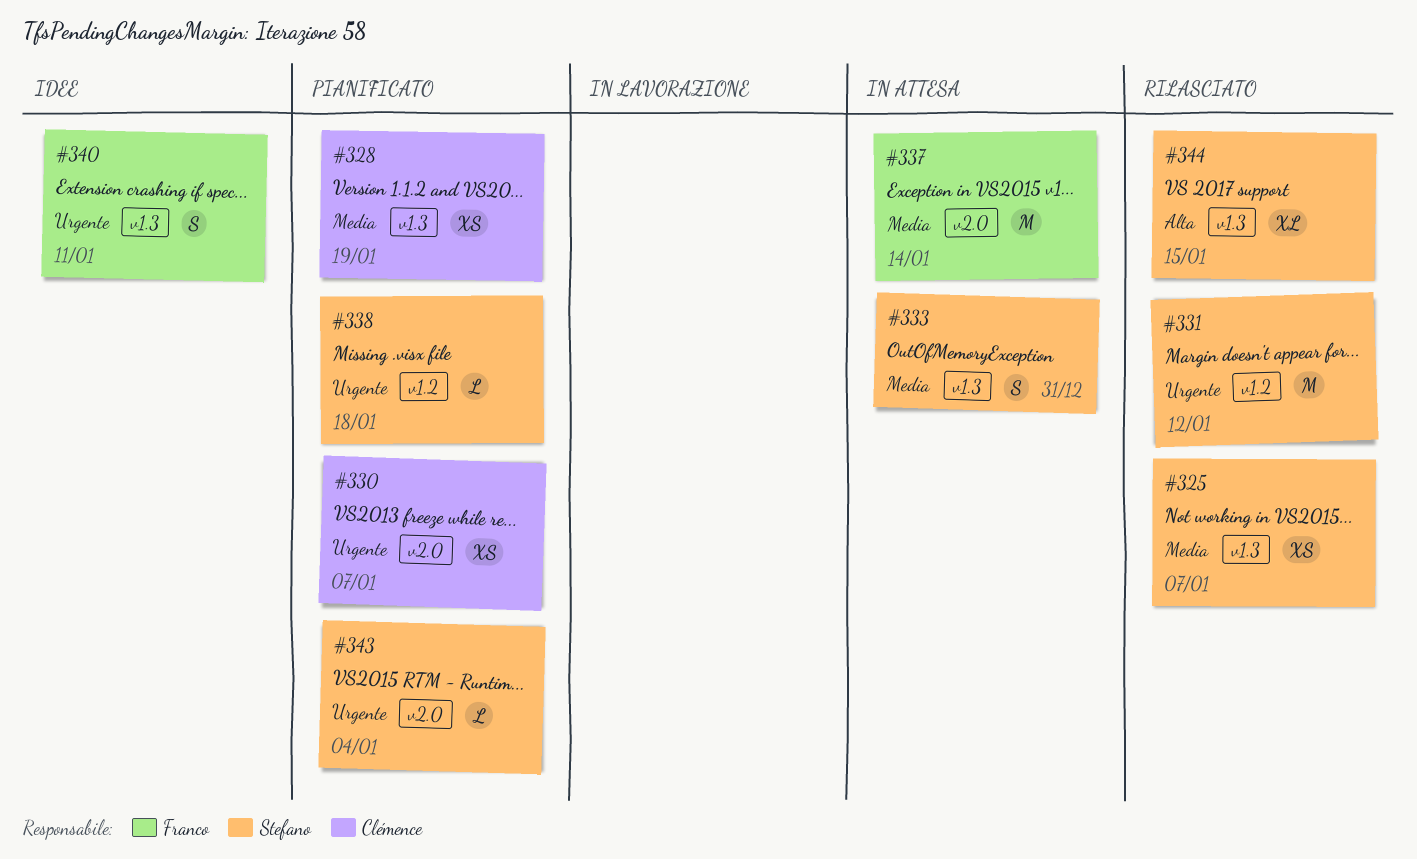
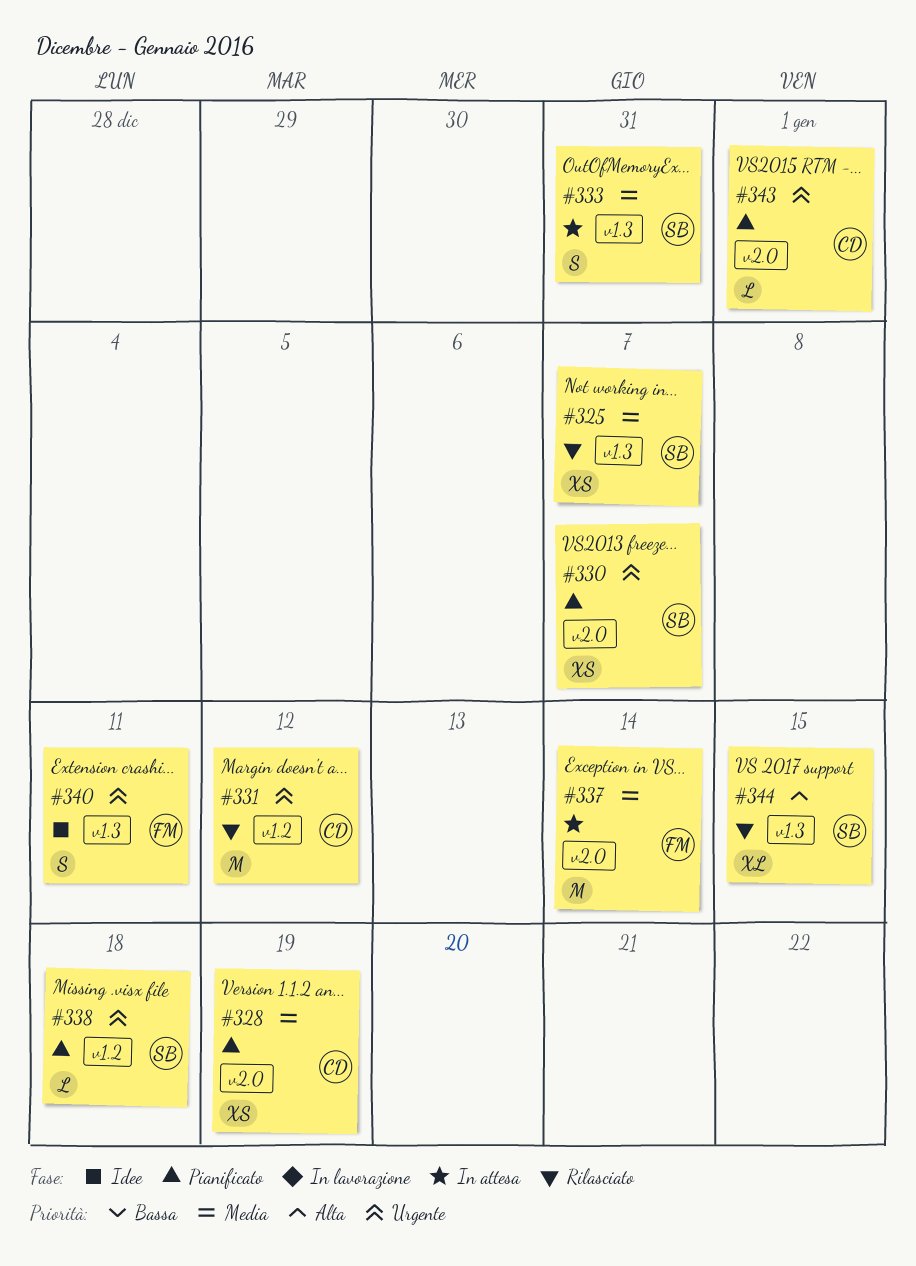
#328, label: v1.3 -> v2.0
#330, owner: Clémence -> Stefano
#331, owner: Stefano -> Clémence
#343, owner: Stefano -> Clémence
#343, due: Jan 4 -> Jan 1

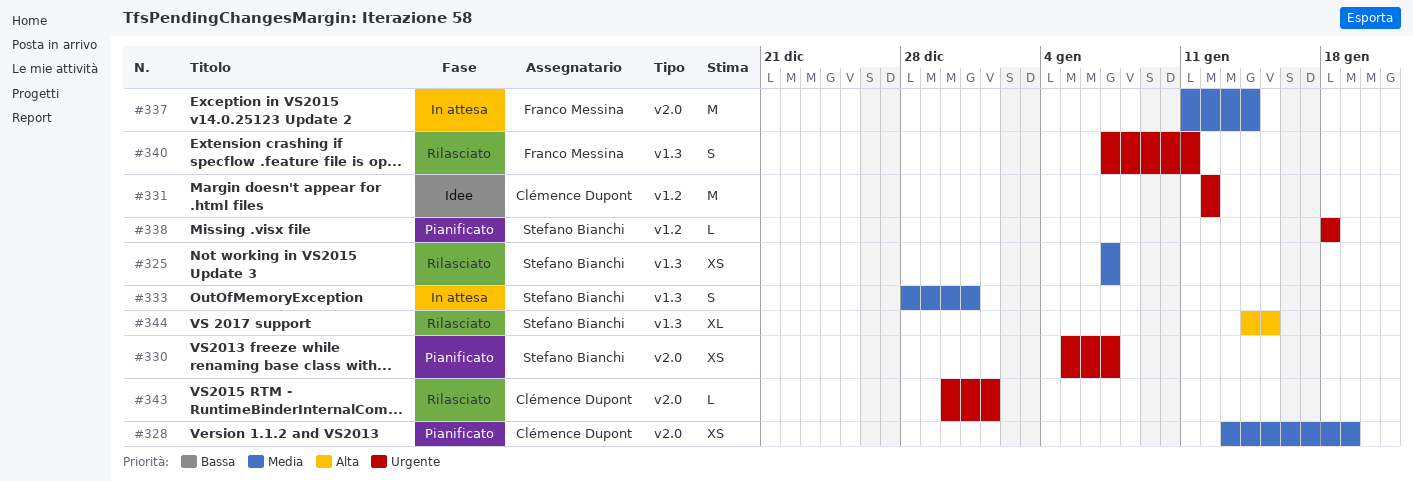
#331, status: Rilasciato -> Idee
#340, status: Idee -> Rilasciato
#343, status: Pianificato -> Rilasciato

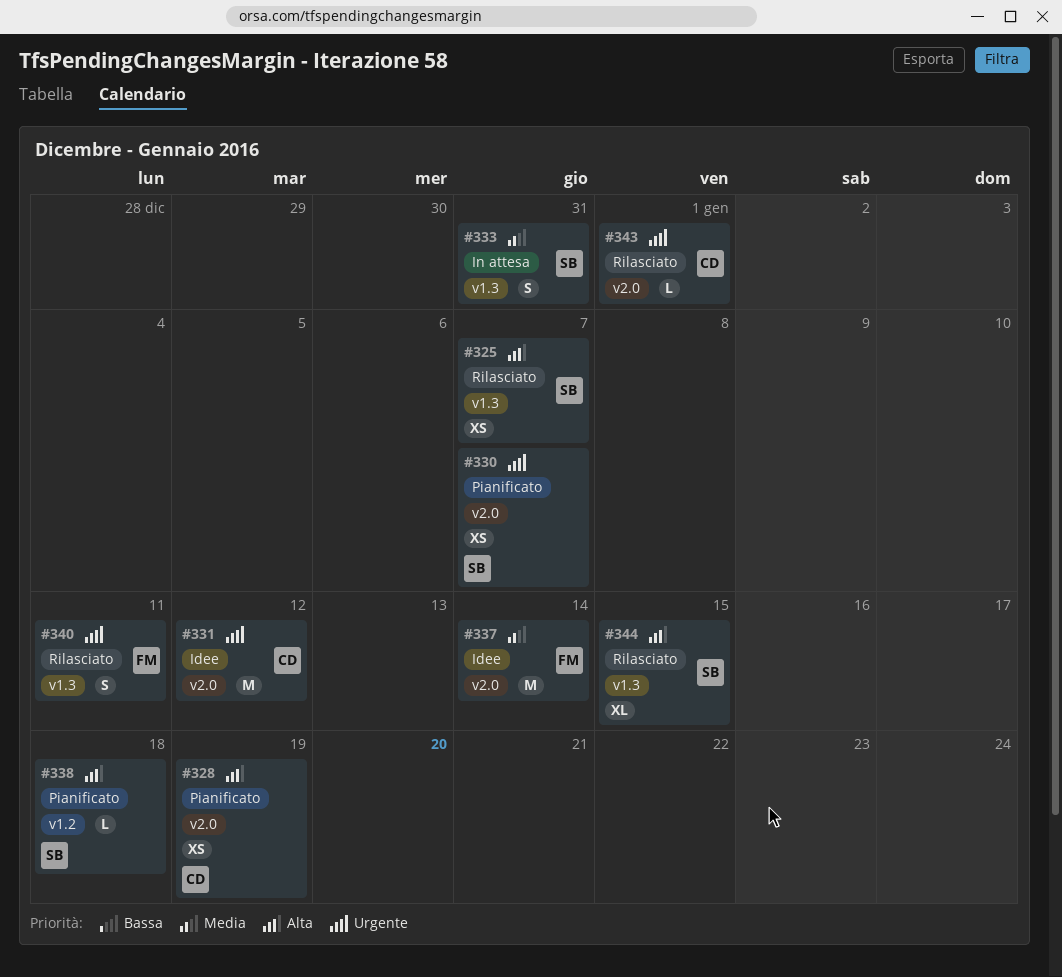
#325, priority: Media -> Alta
#328, priority: Media -> Alta
#331, label: v1.2 -> v2.0
#337, status: In attesa -> Idee
#338, priority: Urgente -> Alta

